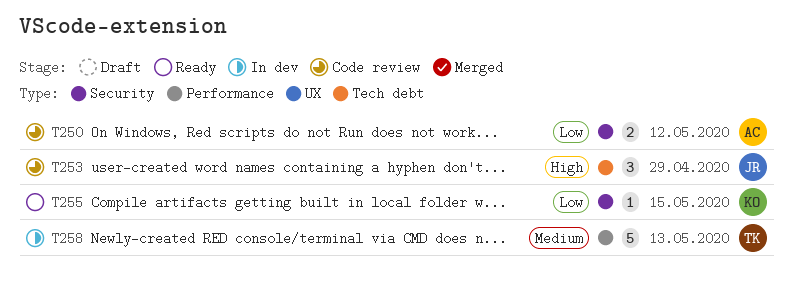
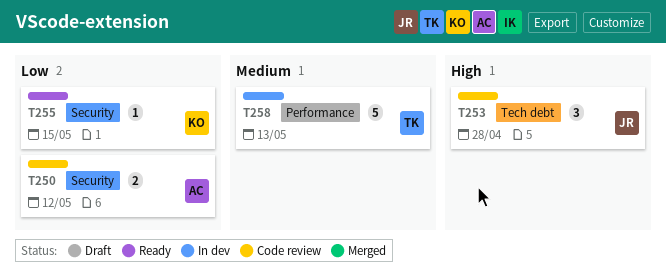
T253, due: Apr 29 -> Apr 28

